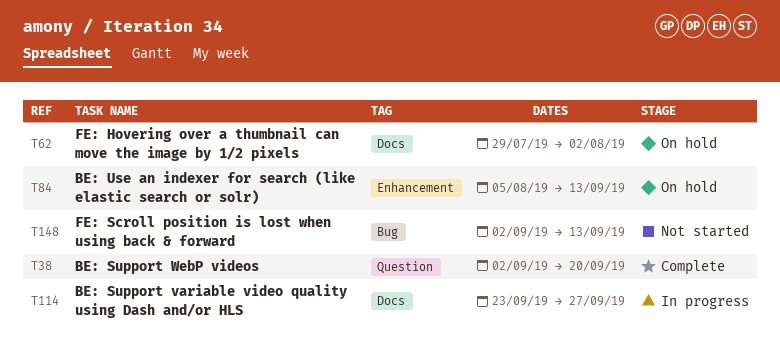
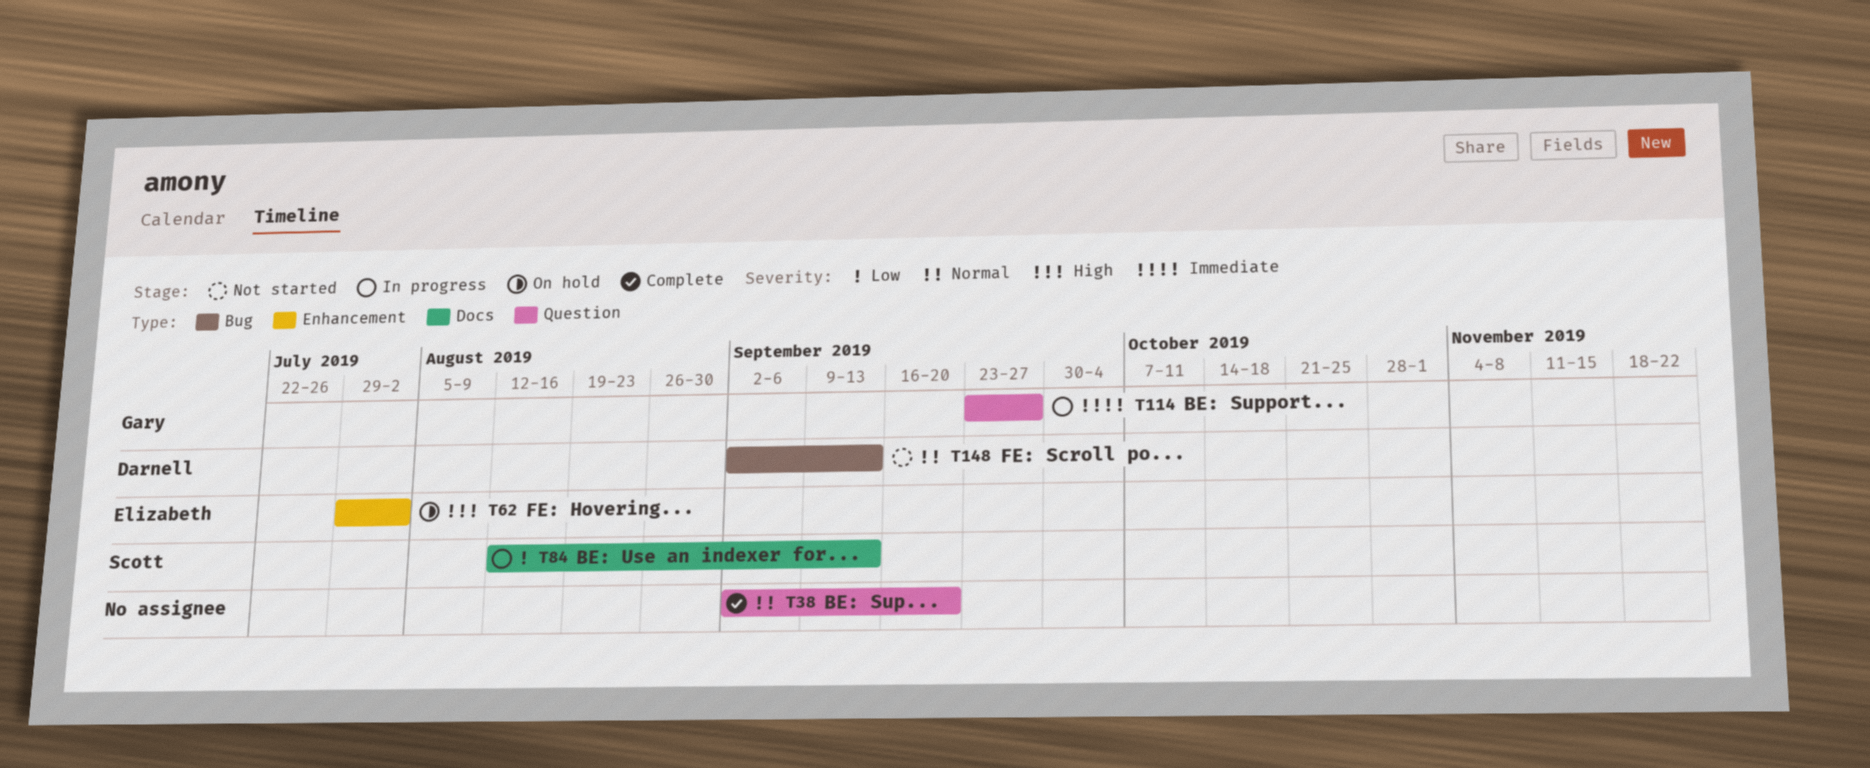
T62, label: Docs -> Enhancement
T84, status: On hold -> In progress
T84, label: Enhancement -> Docs
T84, start: Aug 5 -> Aug 12
T114, label: Docs -> Question

